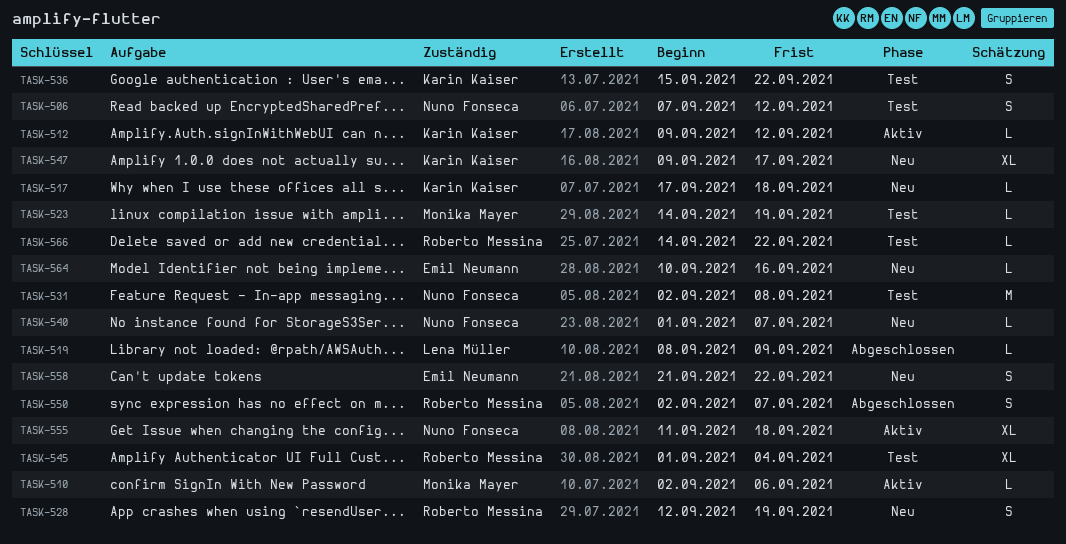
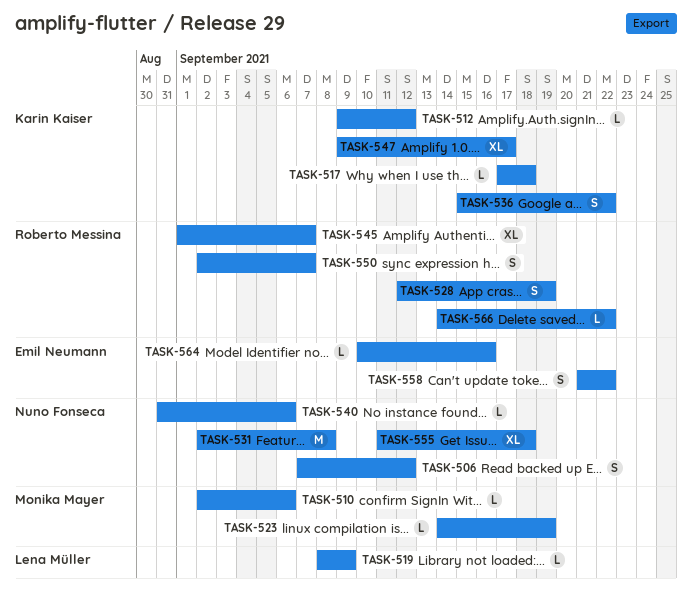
TASK-540, start: Sep 1 -> Aug 31
TASK-540, due: Sep 7 -> Sep 6
TASK-545, due: Sep 4 -> Sep 7

